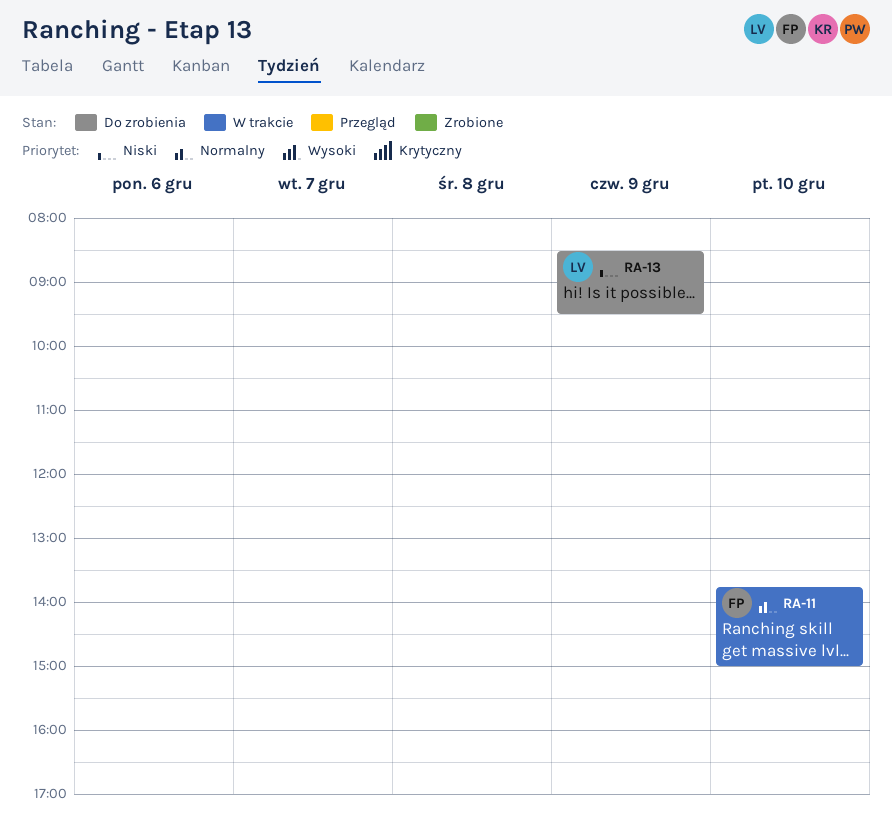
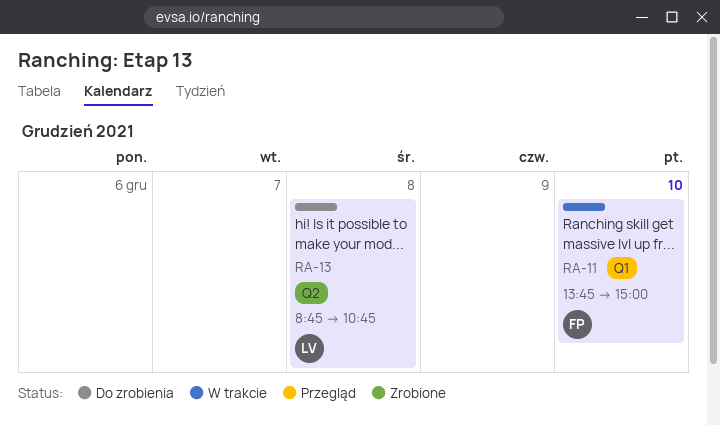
RA-13, day: Dec 9 -> Dec 8
RA-13, begins: 08:30 -> 08:45
RA-13, ends: 09:30 -> 10:45

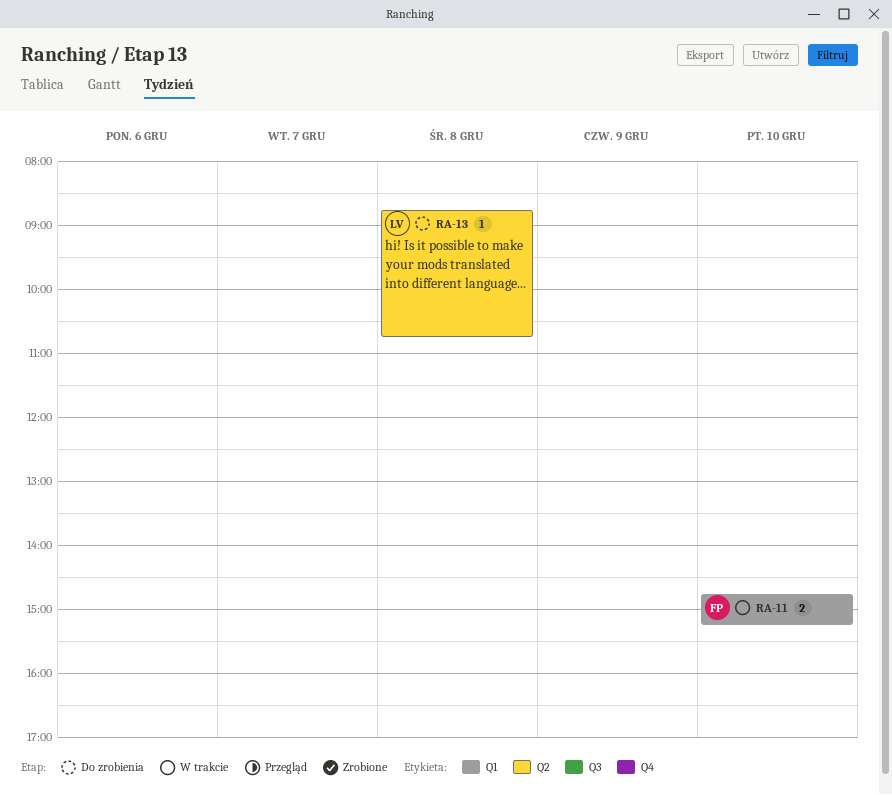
RA-11, begins: 13:45 -> 14:45
RA-11, ends: 15:00 -> 15:15

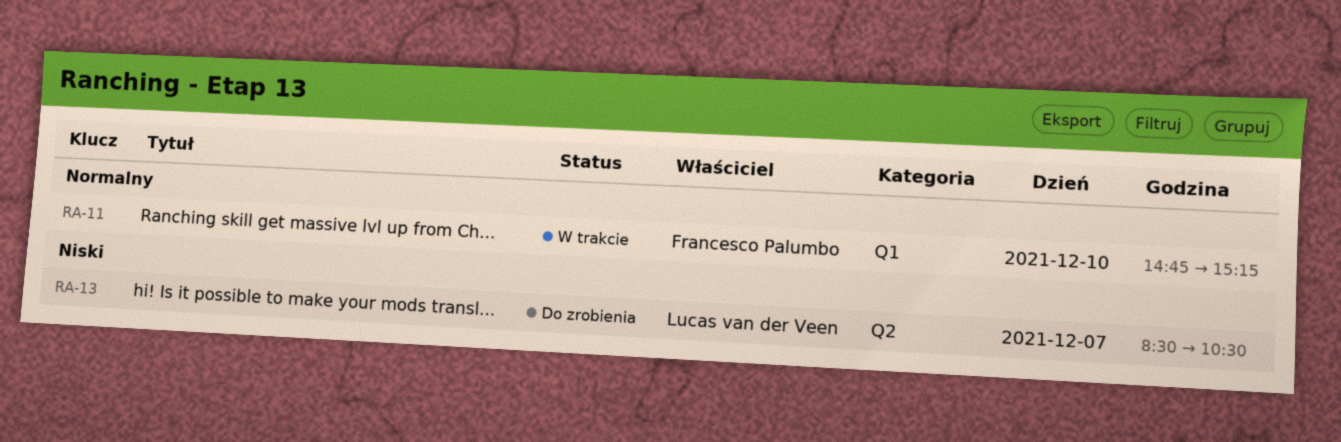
RA-13, day: Dec 8 -> Dec 7
RA-13, begins: 08:45 -> 08:30
RA-13, ends: 10:45 -> 10:30

